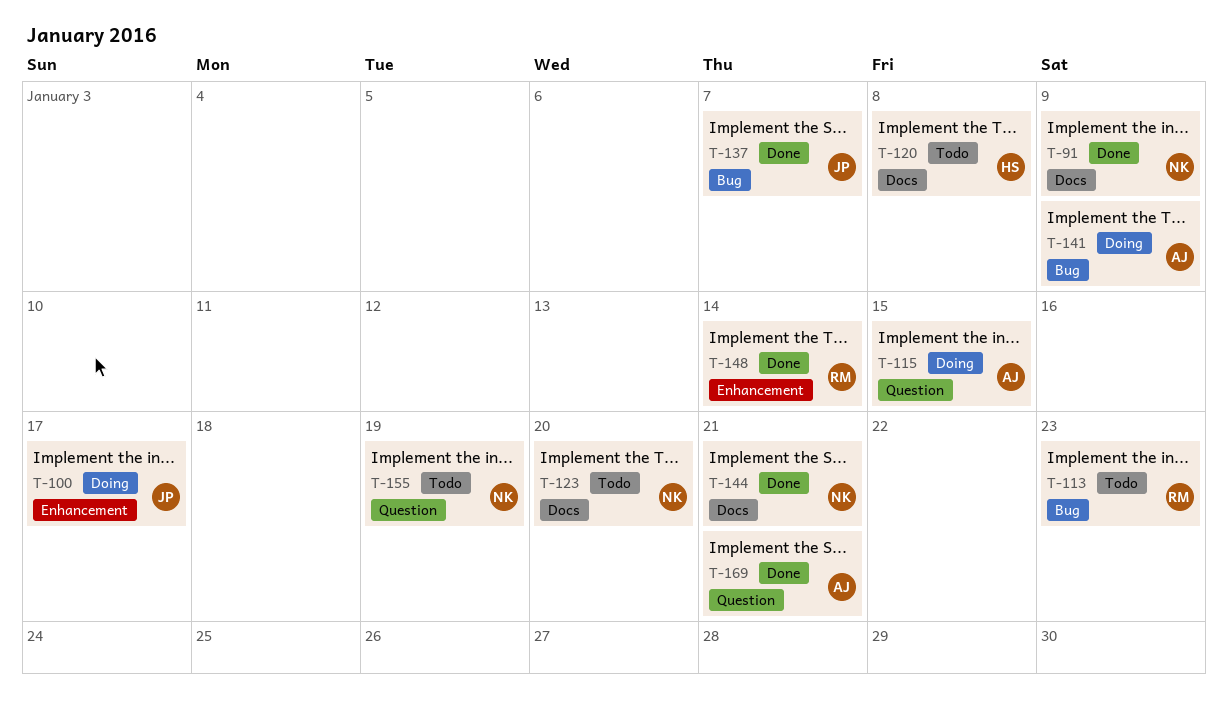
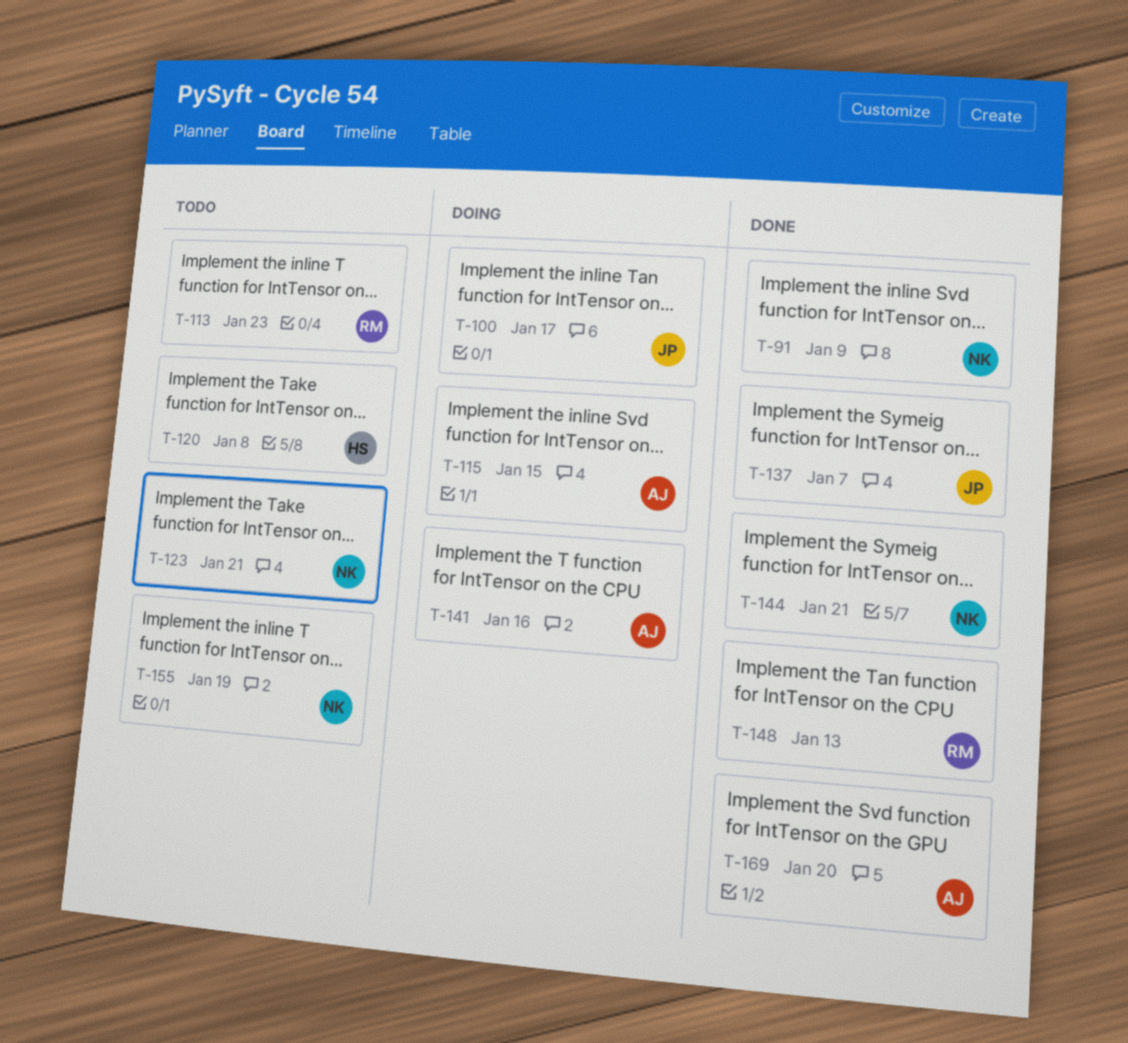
T-123, due: Jan 20 -> Jan 21
T-141, due: Jan 9 -> Jan 16
T-148, due: Jan 14 -> Jan 13
T-169, due: Jan 21 -> Jan 20

